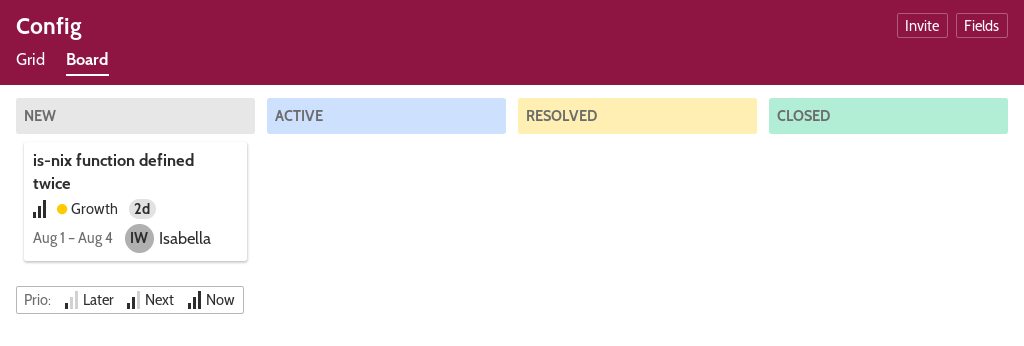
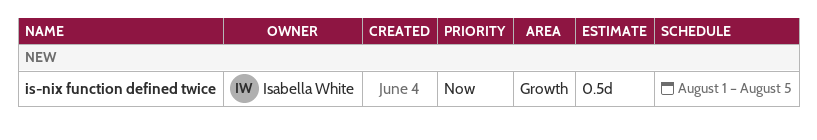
is-nix function defined twice, estimate: 2d -> 0.5d
is-nix function defined twice, due: Aug 4 -> Aug 5

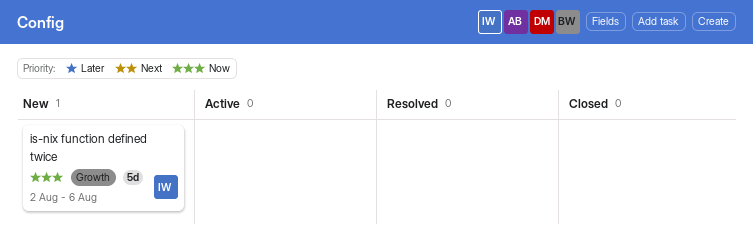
is-nix function defined twice, estimate: 0.5d -> 5d
is-nix function defined twice, start: Aug 1 -> Aug 2
is-nix function defined twice, due: Aug 5 -> Aug 6

